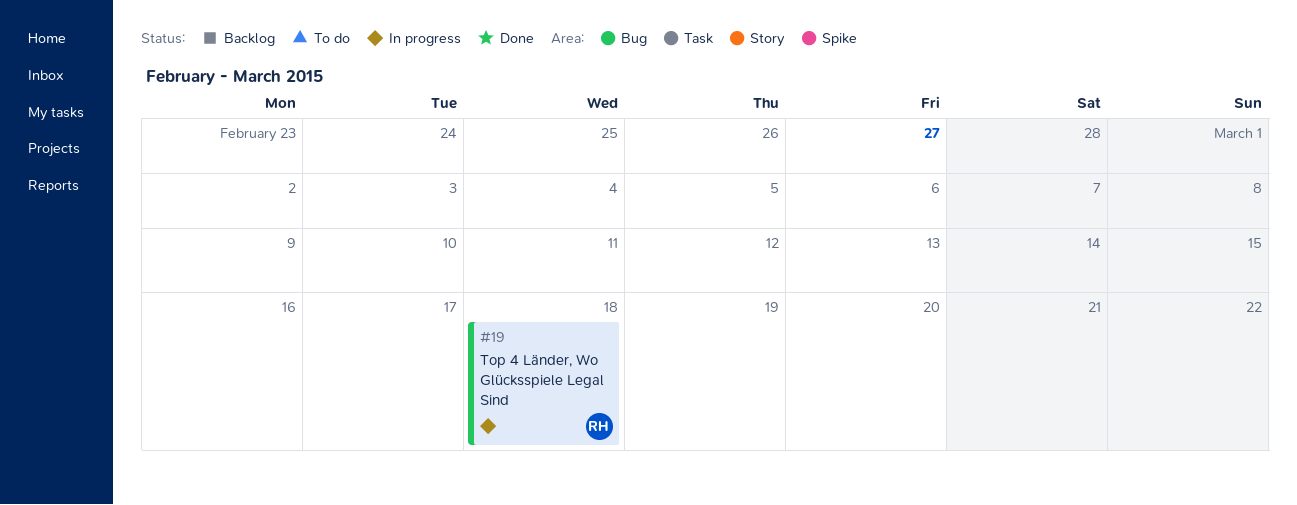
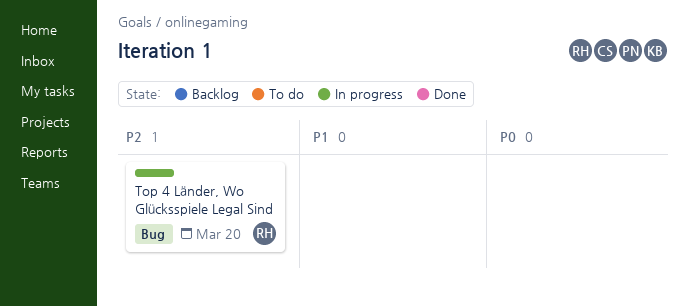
Top 4 Länder, Wo Glücksspiele Legal Sind, due: Mar 18 -> Mar 20

